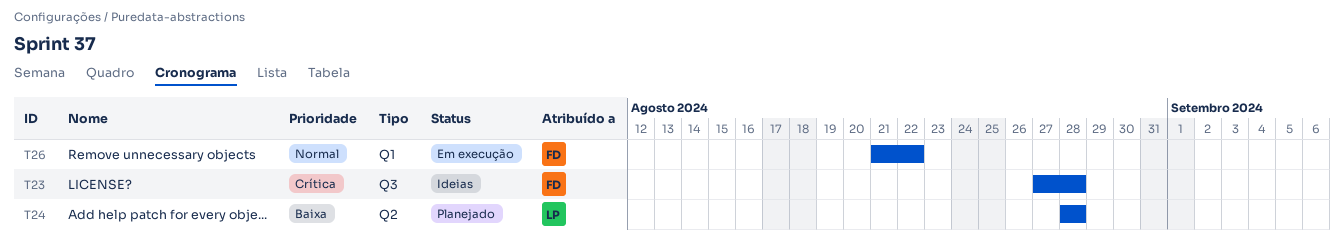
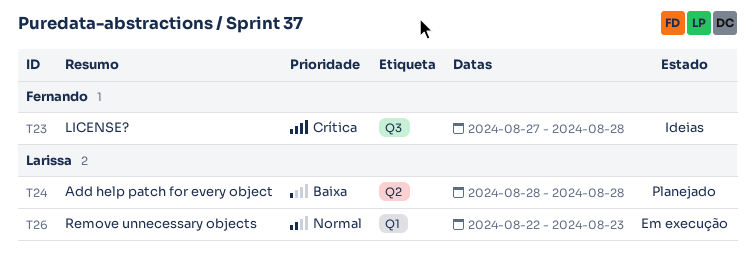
T26, owner: Fernando -> Larissa
T26, start: Aug 21 -> Aug 22
T26, due: Aug 22 -> Aug 23

